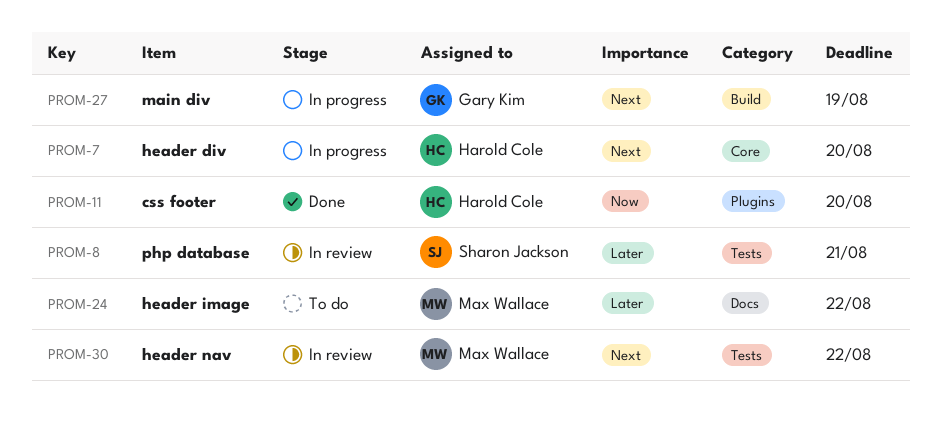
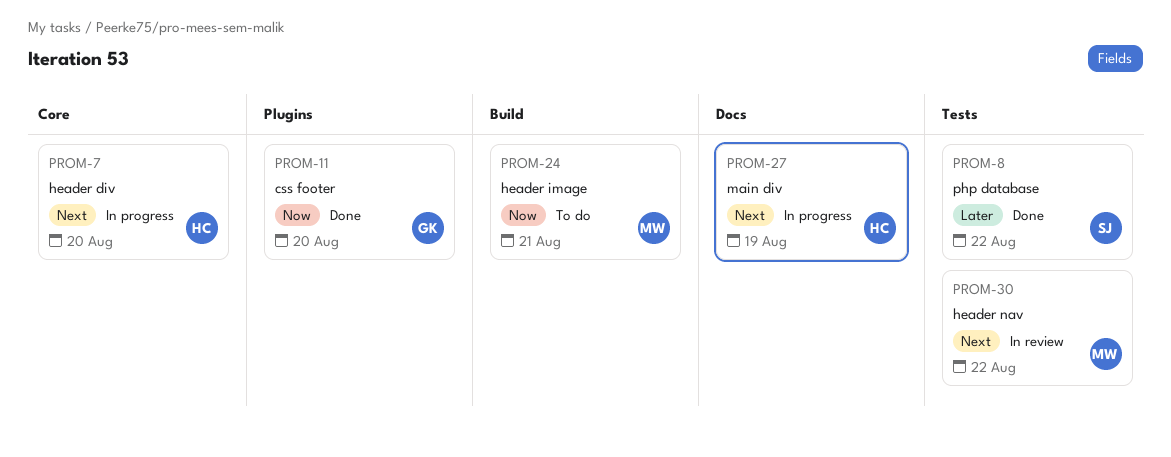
PROM-8, status: In review -> Done
PROM-8, due: Aug 21 -> Aug 22
PROM-11, owner: Harold Cole -> Gary Kim
PROM-24, priority: Later -> Now
PROM-24, label: Docs -> Build
PROM-24, due: Aug 22 -> Aug 21
PROM-27, owner: Gary Kim -> Harold Cole
PROM-27, label: Build -> Docs

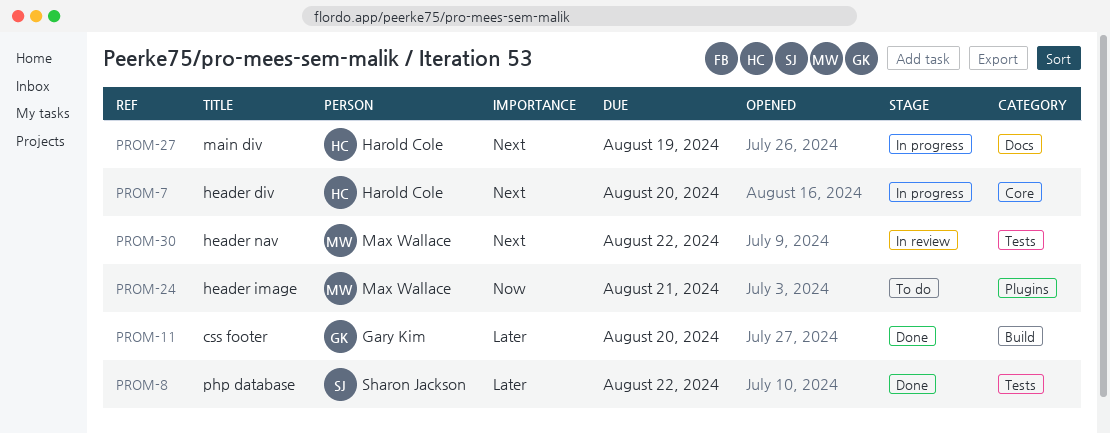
PROM-11, priority: Now -> Later
PROM-11, label: Plugins -> Build
PROM-24, label: Build -> Plugins

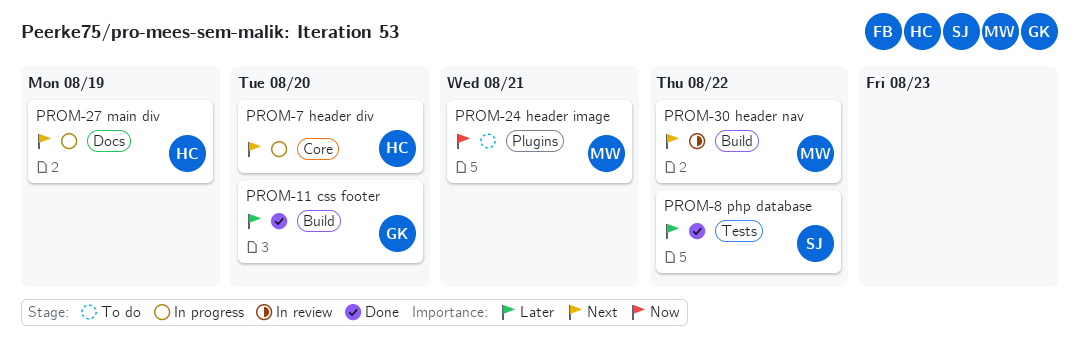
PROM-30, label: Tests -> Build

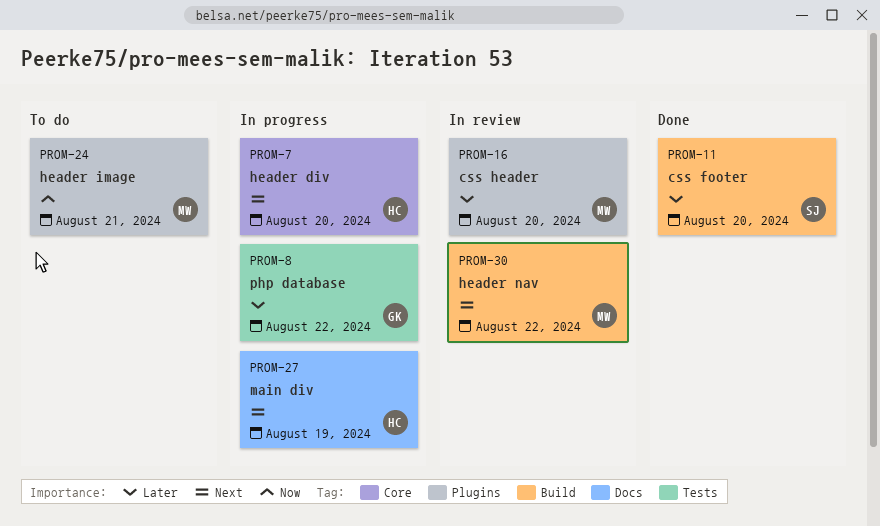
PROM-8, status: Done -> In progress
PROM-8, owner: SJ -> GK
PROM-11, owner: GK -> SJ
PROM-16: none -> present

